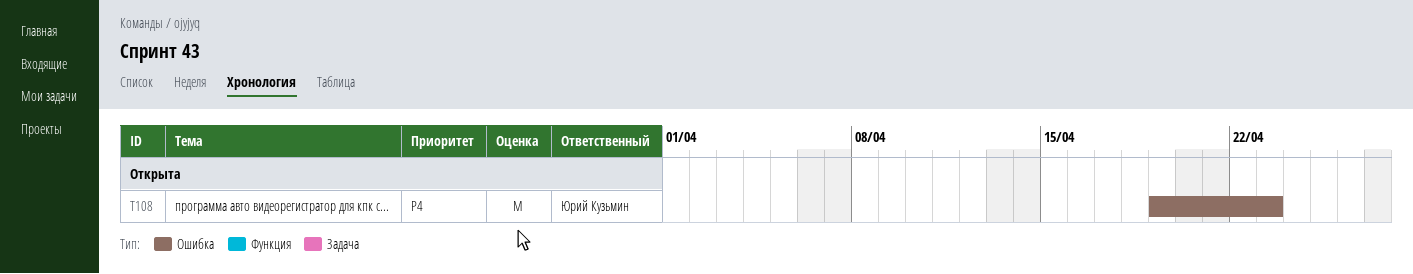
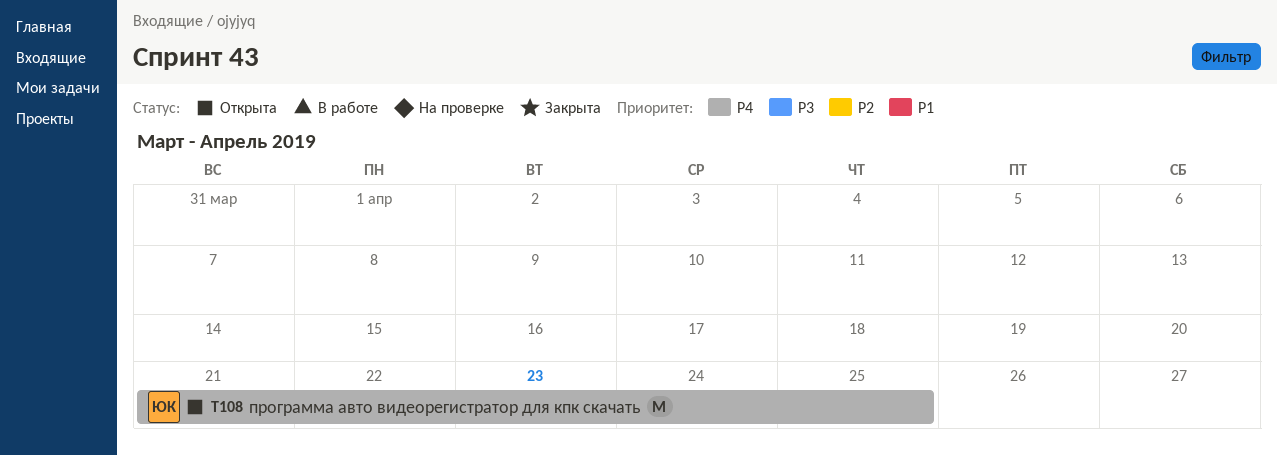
T108, start: Apr 19 -> Apr 21
T108, due: Apr 23 -> Apr 25

